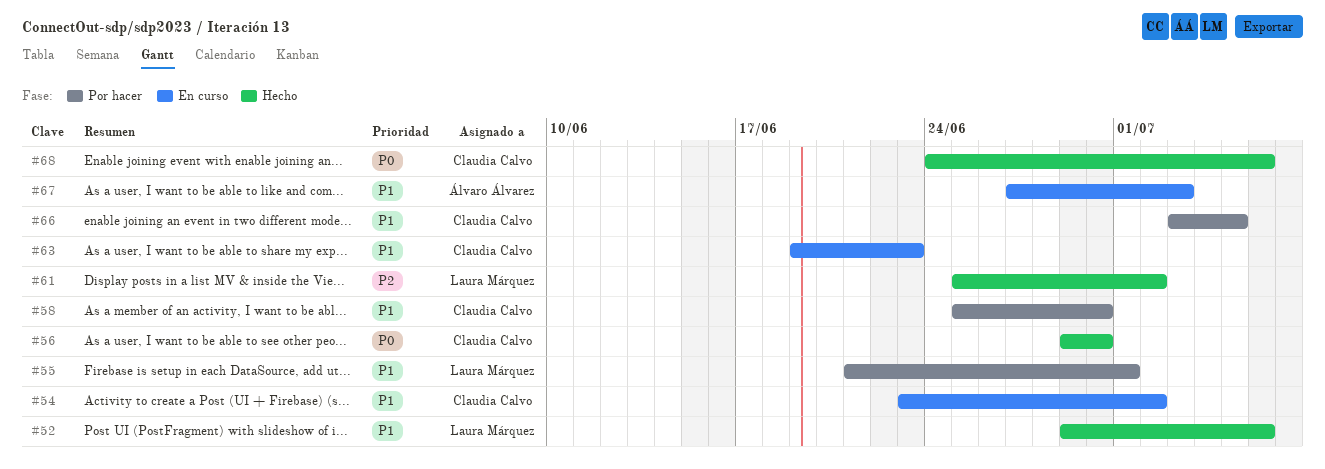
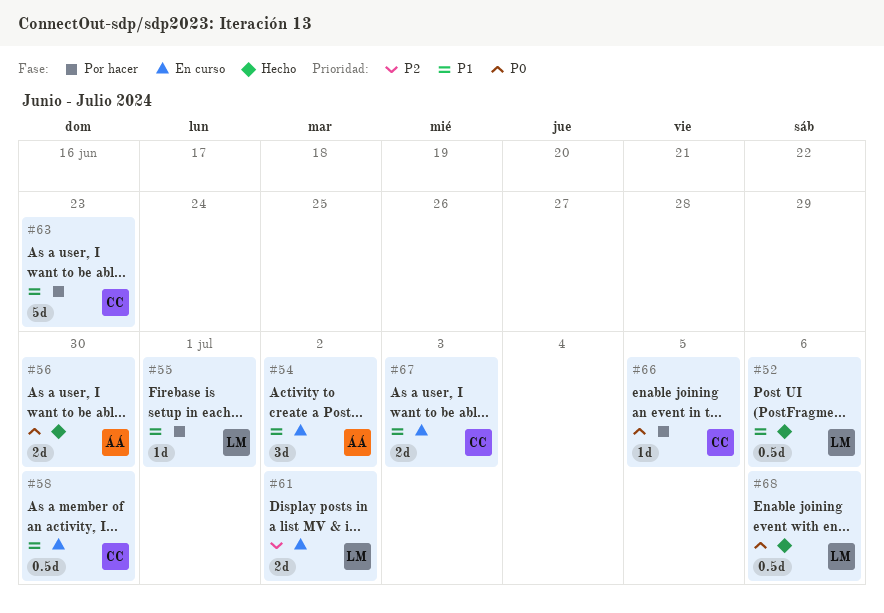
#54, owner: Claudia Calvo -> Álvaro Álvarez
#56, owner: Claudia Calvo -> Álvaro Álvarez
#58, status: Por hacer -> En curso
#61, status: Hecho -> En curso
#63, status: En curso -> Por hacer
#66, priority: P1 -> P0
#67, owner: Álvaro Álvarez -> Claudia Calvo
#68, owner: Claudia Calvo -> Laura Márquez

